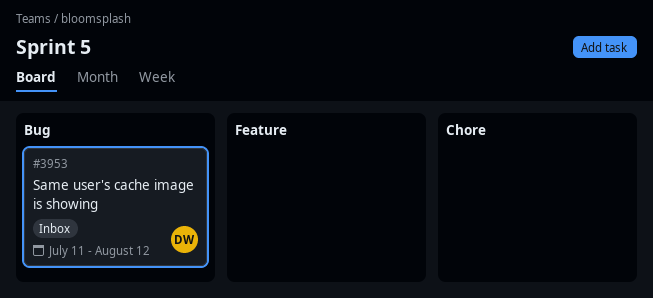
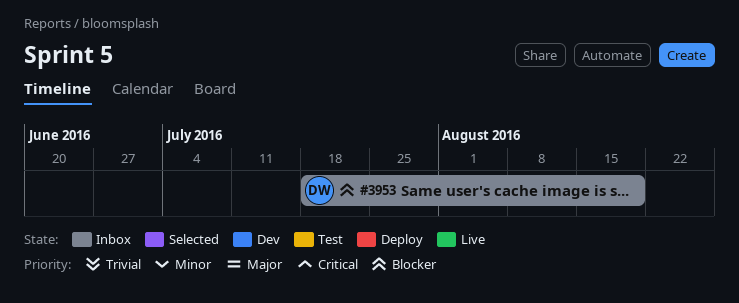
#3953, start: Jul 11 -> Jul 18
#3953, due: Aug 12 -> Aug 19

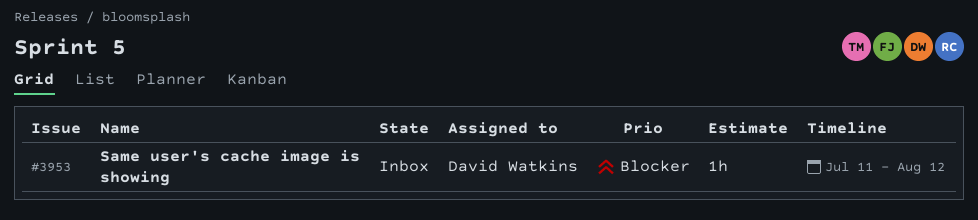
#3953, start: Jul 18 -> Jul 11
#3953, due: Aug 19 -> Aug 12

